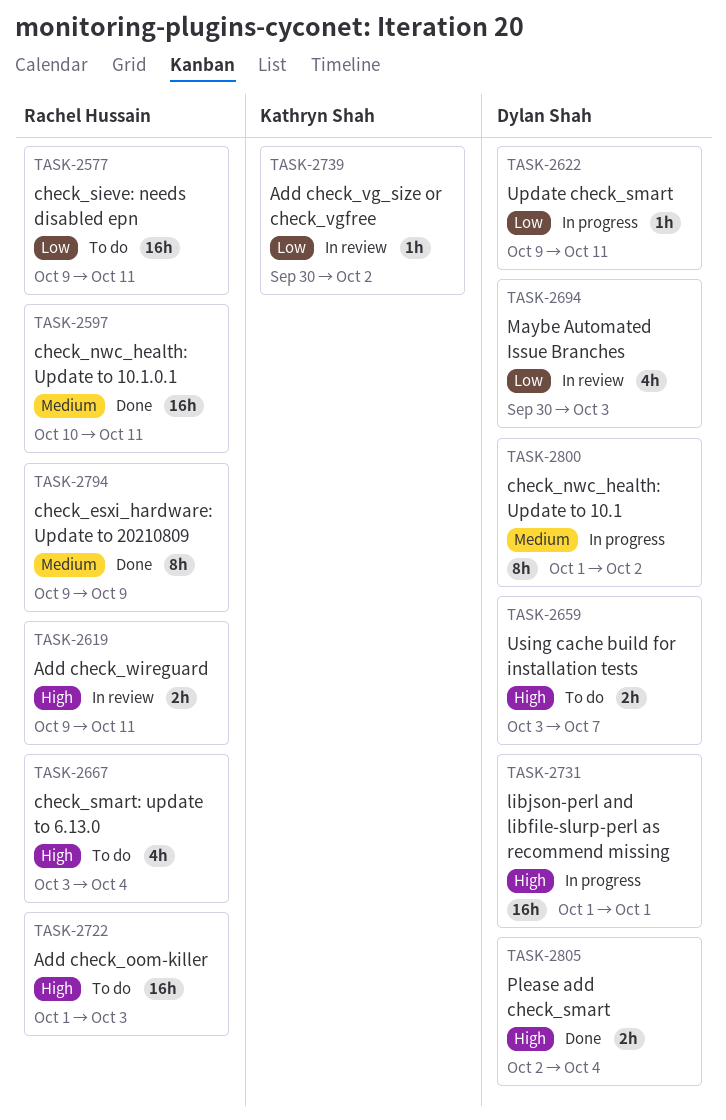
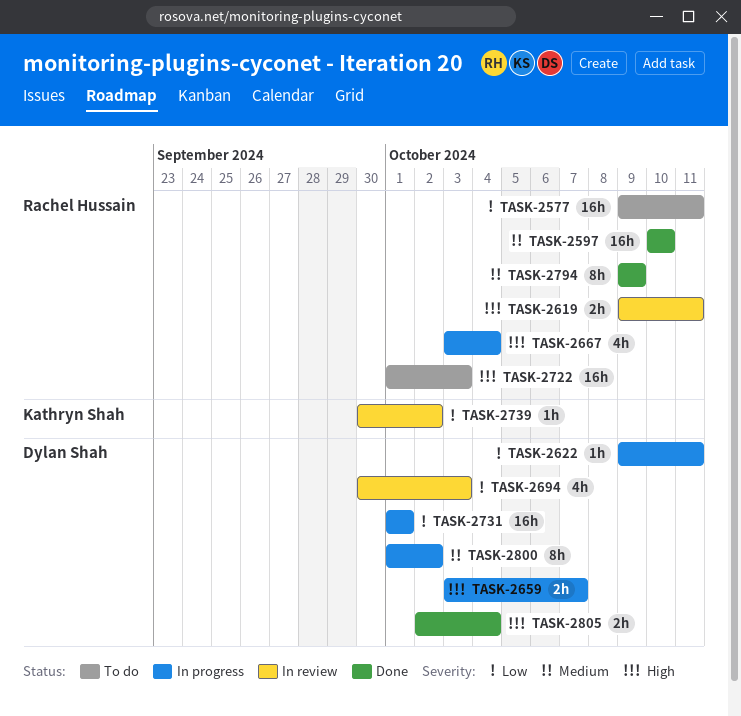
TASK-2597, due: Oct 11 -> Oct 10
TASK-2659, status: To do -> In progress
TASK-2667, status: To do -> In progress
TASK-2731, priority: High -> Low

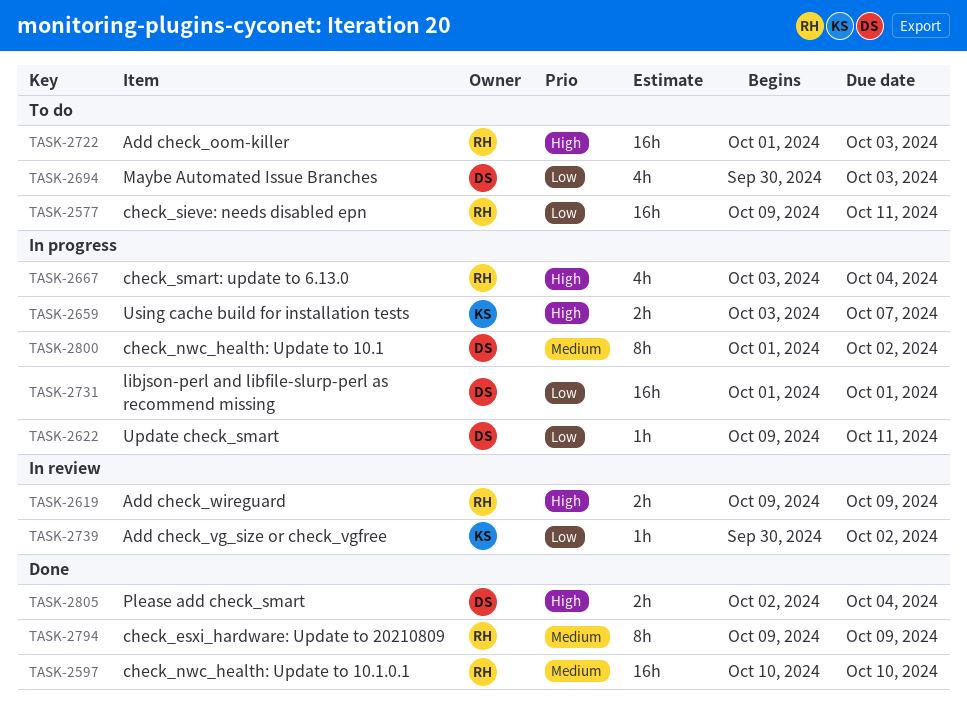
TASK-2619, due: Oct 11 -> Oct 9
TASK-2659, owner: Dylan Shah -> Kathryn Shah
TASK-2694, status: In review -> To do

